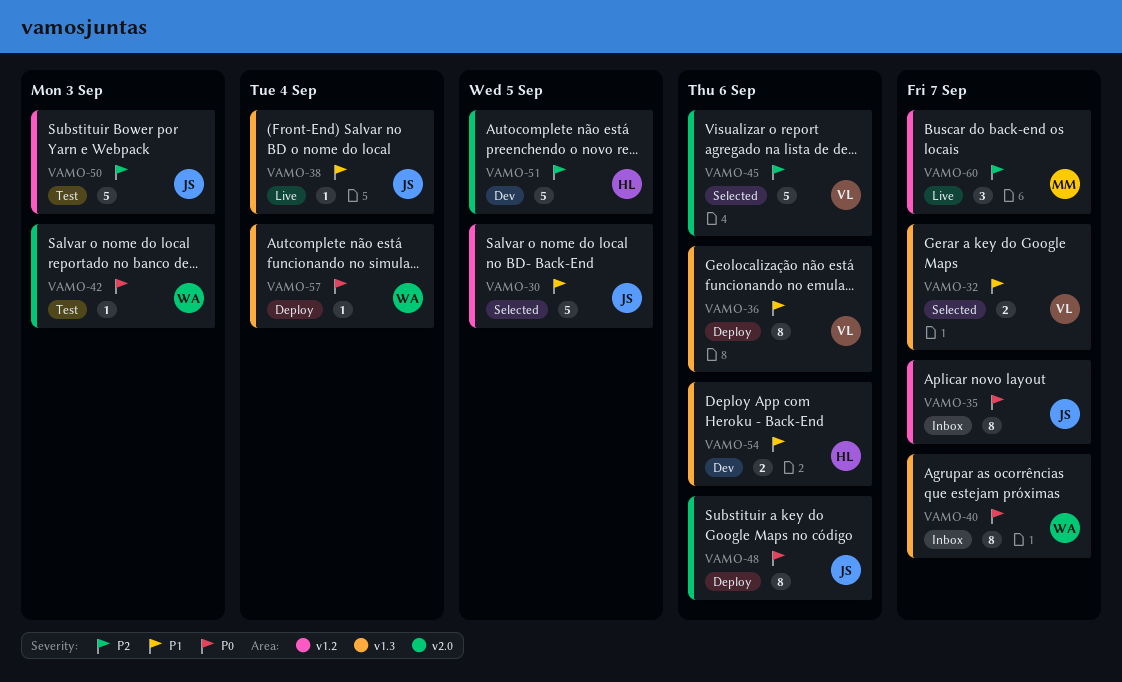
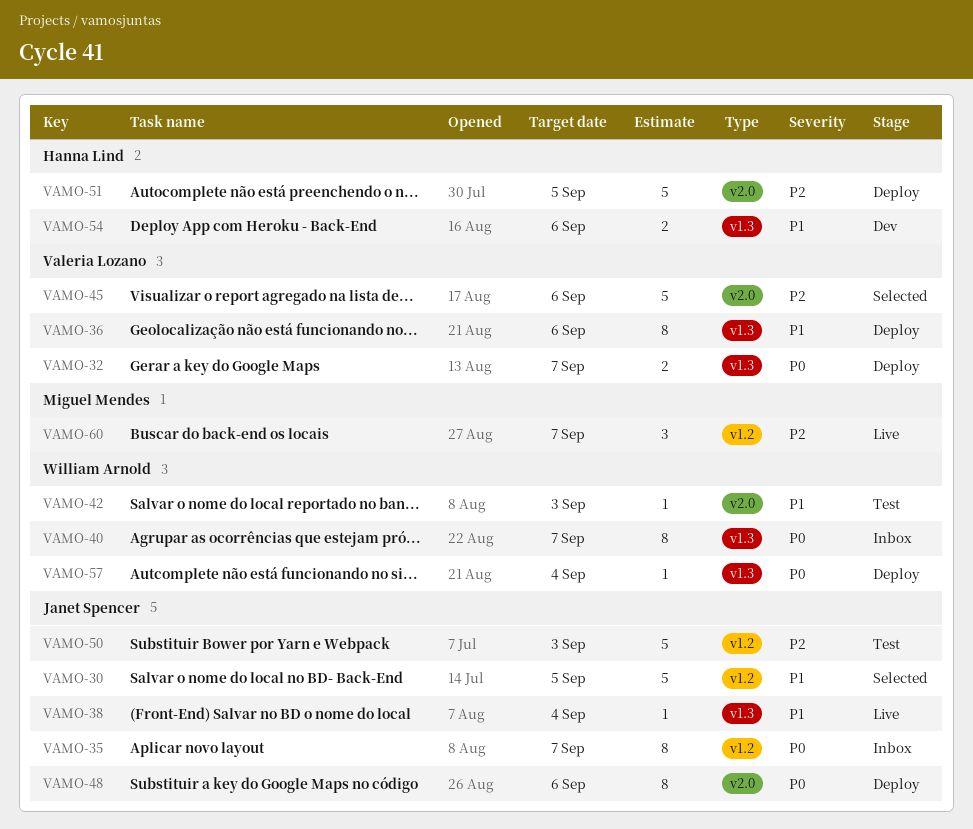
VAMO-32, status: Selected -> Deploy
VAMO-32, priority: P1 -> P0
VAMO-42, priority: P0 -> P1
VAMO-51, status: Dev -> Deploy

